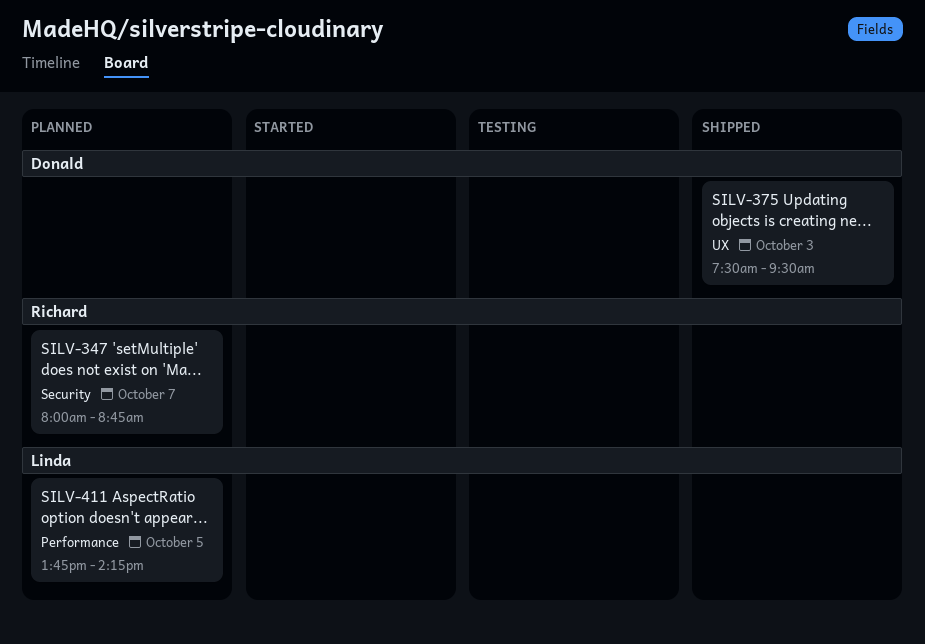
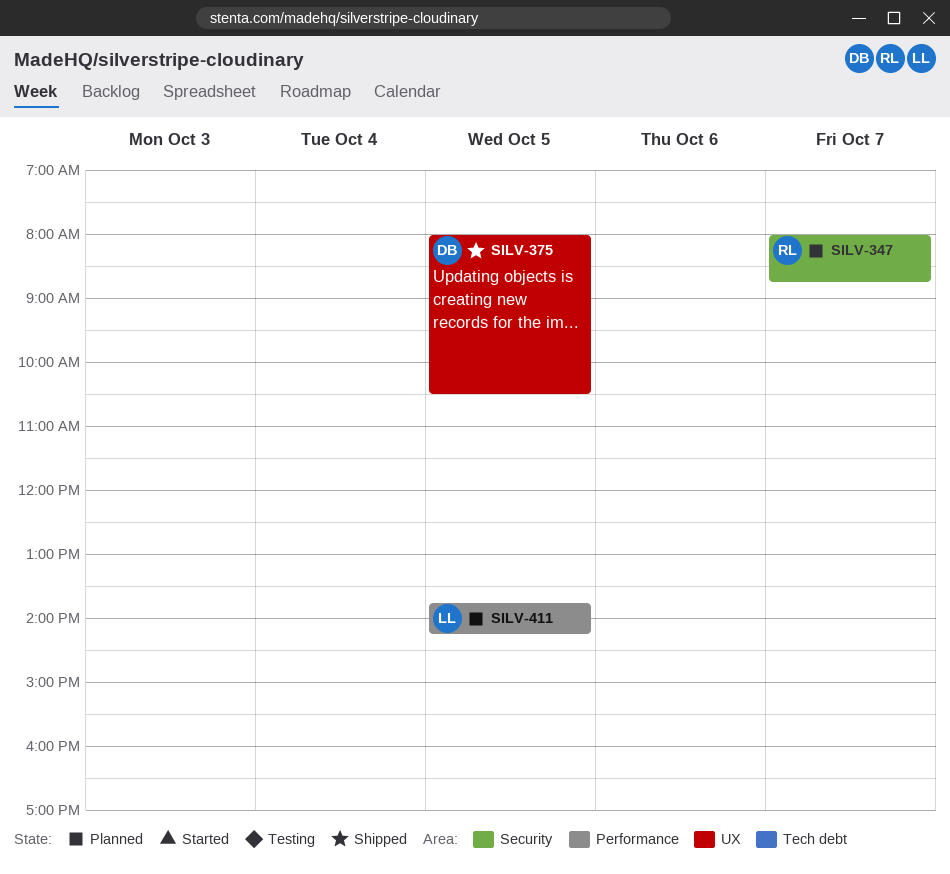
SILV-375, day: Oct 3 -> Oct 5
SILV-375, begins: 07:30 -> 08:00
SILV-375, ends: 09:30 -> 10:30

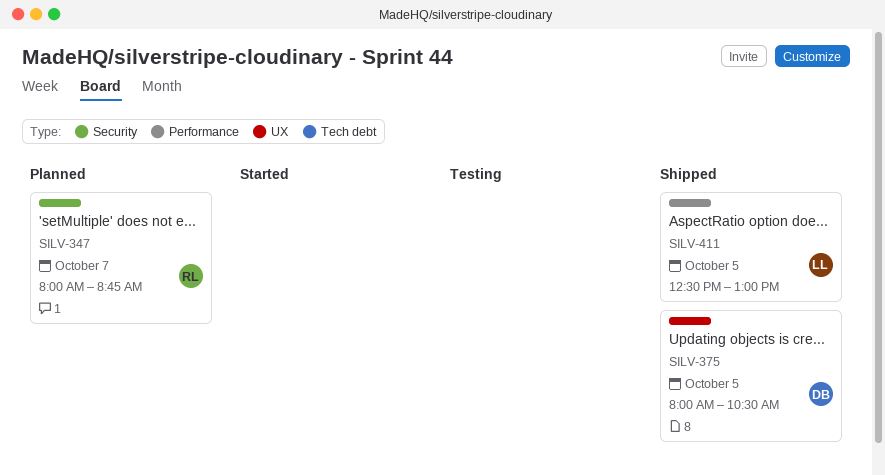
SILV-411, status: Planned -> Shipped
SILV-411, begins: 13:45 -> 12:30
SILV-411, ends: 14:15 -> 13:00

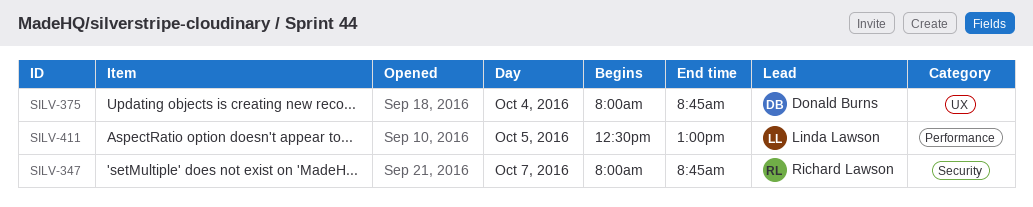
SILV-375, day: Oct 5 -> Oct 4
SILV-375, ends: 10:30 -> 08:45

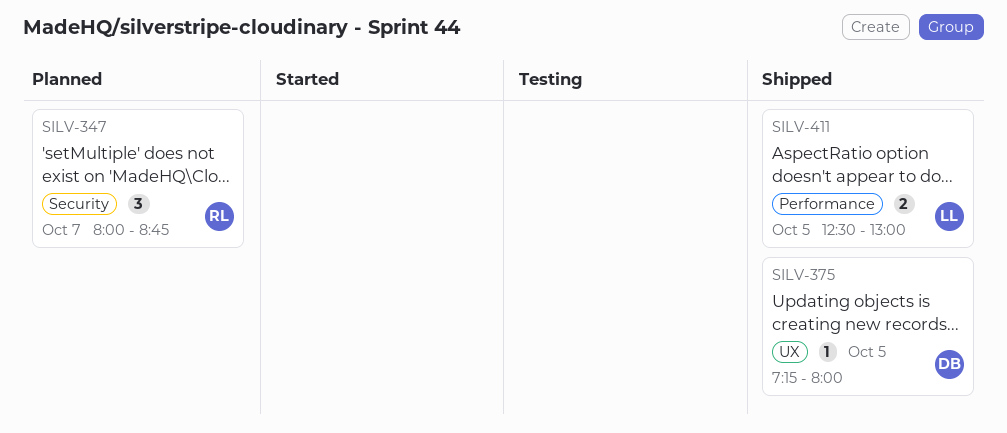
SILV-375, day: Oct 4 -> Oct 5
SILV-375, begins: 08:00 -> 07:15
SILV-375, ends: 08:45 -> 08:00

